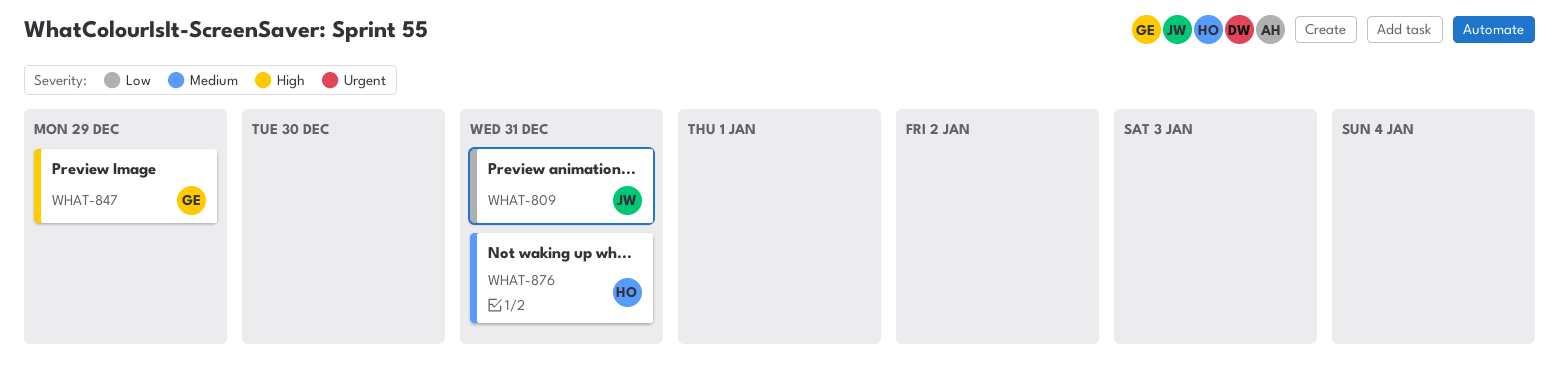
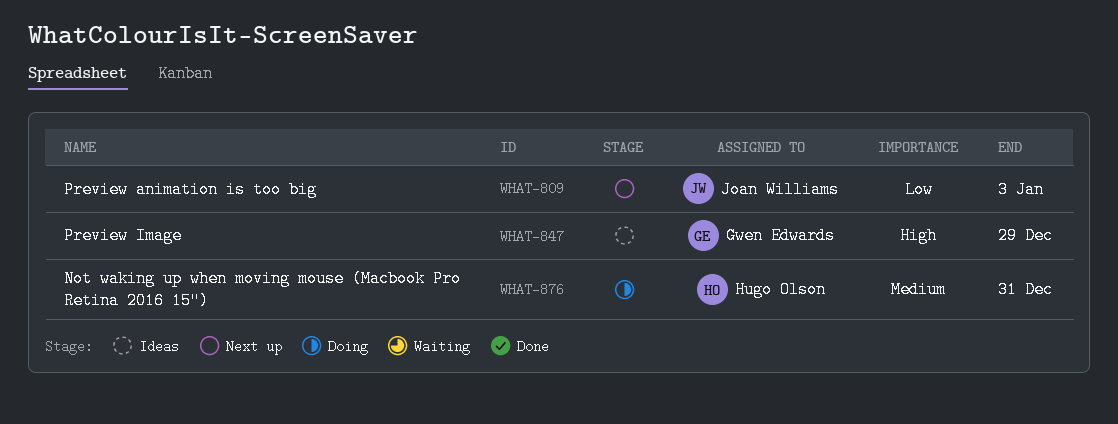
WHAT-809, due: Dec 31 -> Jan 3

